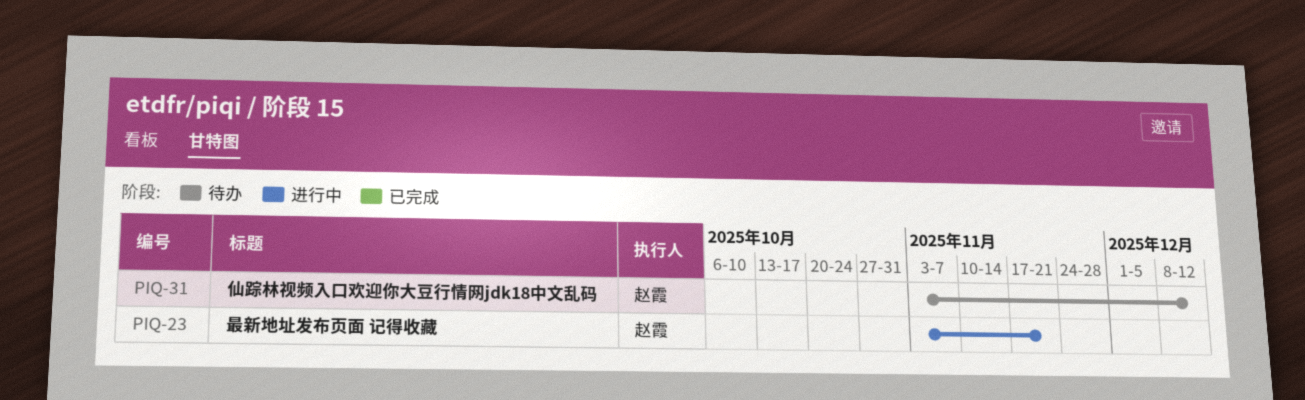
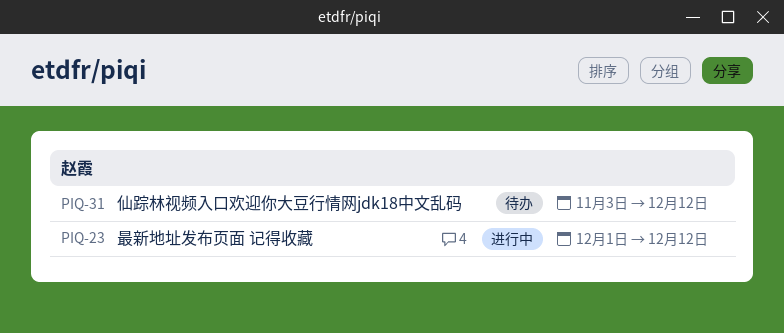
PIQ-23, start: Nov 3 -> Dec 1
PIQ-23, due: Nov 21 -> Dec 12

